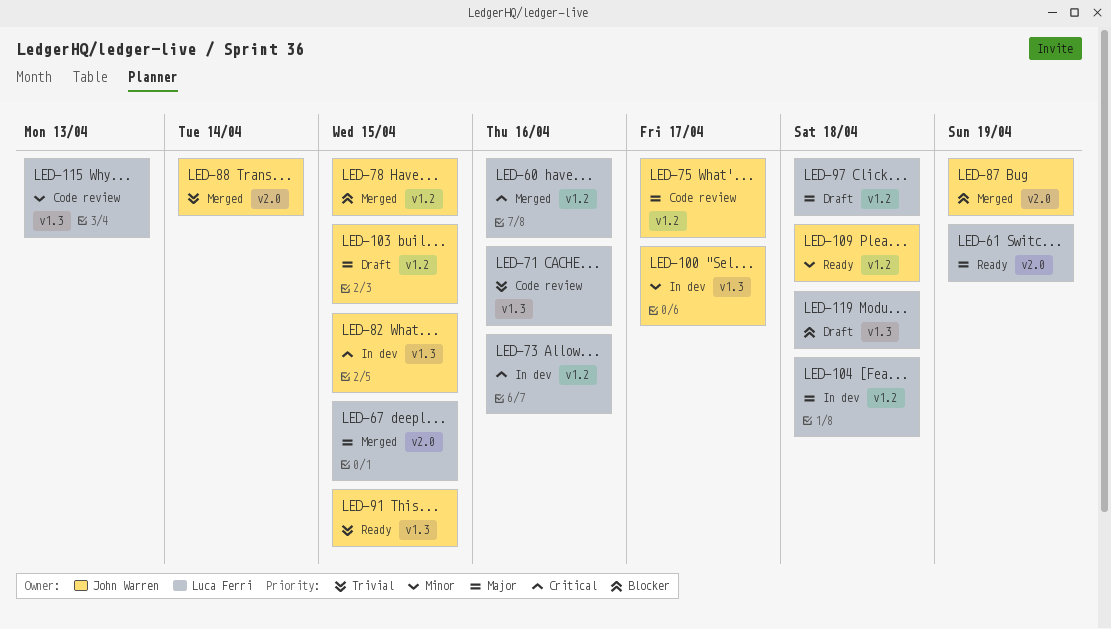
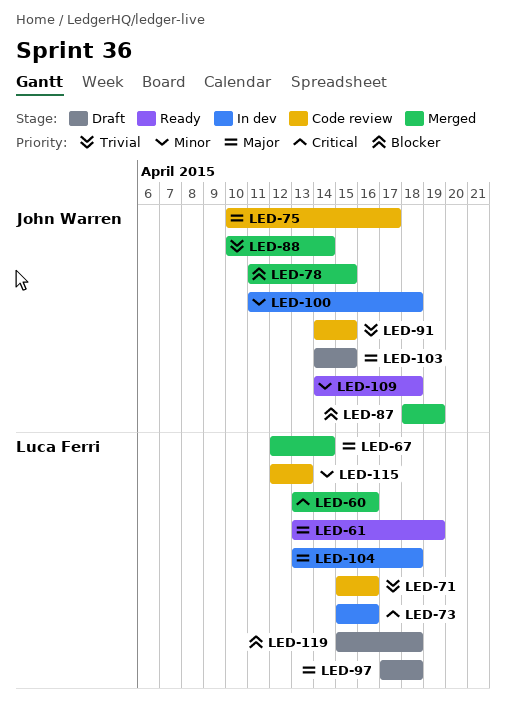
LED-67, due: Apr 15 -> Apr 14
LED-82: present -> none
LED-91, status: Ready -> Code review
LED-100, due: Apr 17 -> Apr 18

